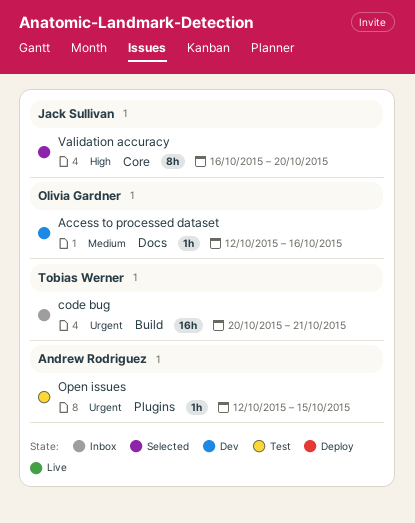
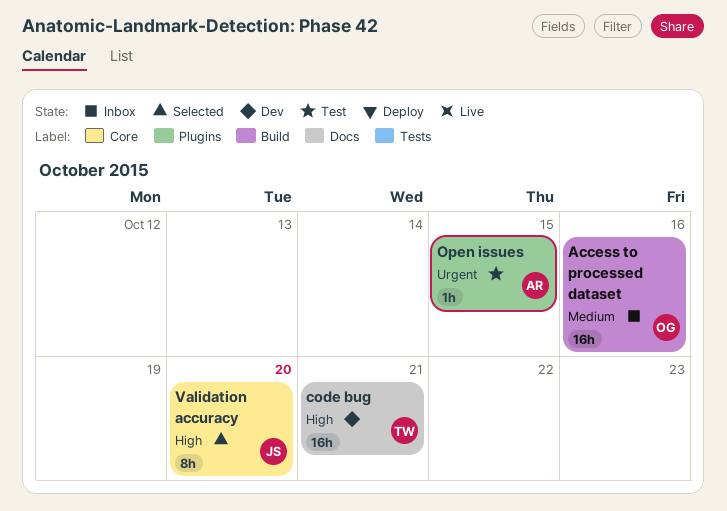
Access to processed dataset, status: Dev -> Inbox
Access to processed dataset, label: Docs -> Build
Access to processed dataset, estimate: 1h -> 16h
code bug, status: Inbox -> Dev
code bug, priority: Urgent -> High
code bug, label: Build -> Docs

